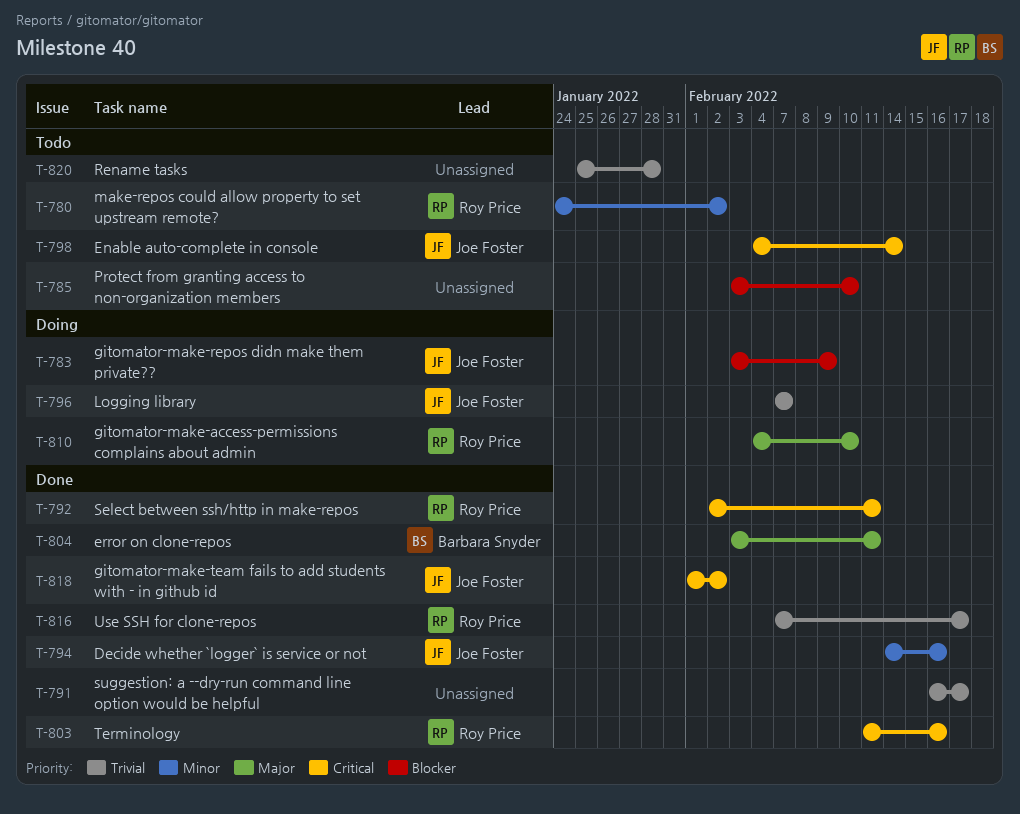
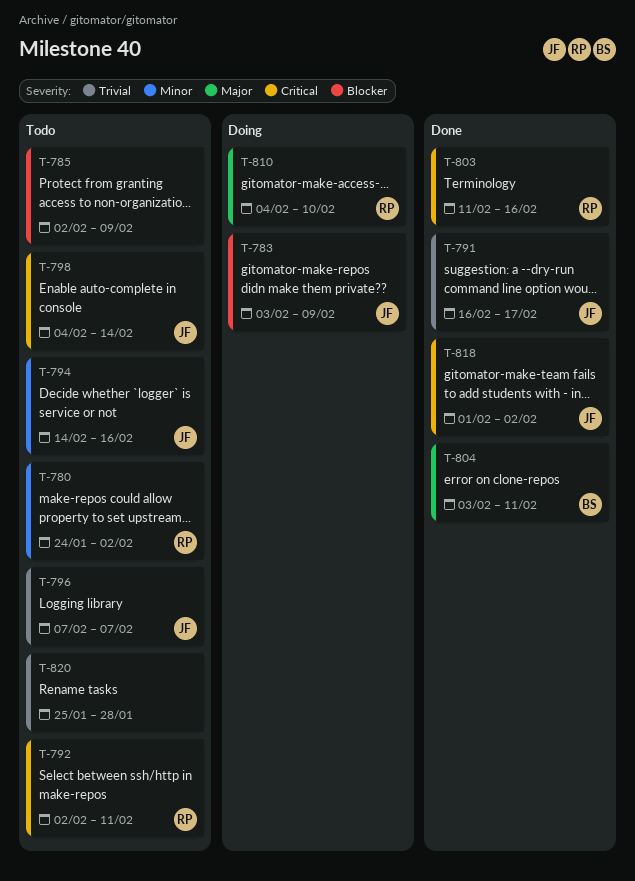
T-785, start: Feb 3 -> Feb 2
T-785, due: Feb 10 -> Feb 9
T-791, owner: none -> Joe Foster
T-792, status: Done -> Todo
T-794, status: Done -> Todo
T-796, status: Doing -> Todo
T-816: present -> none

